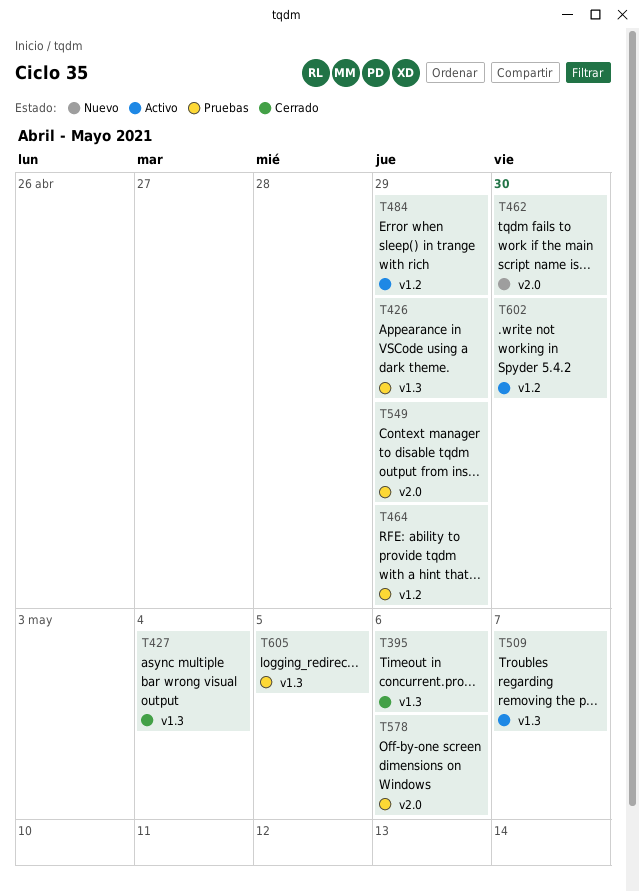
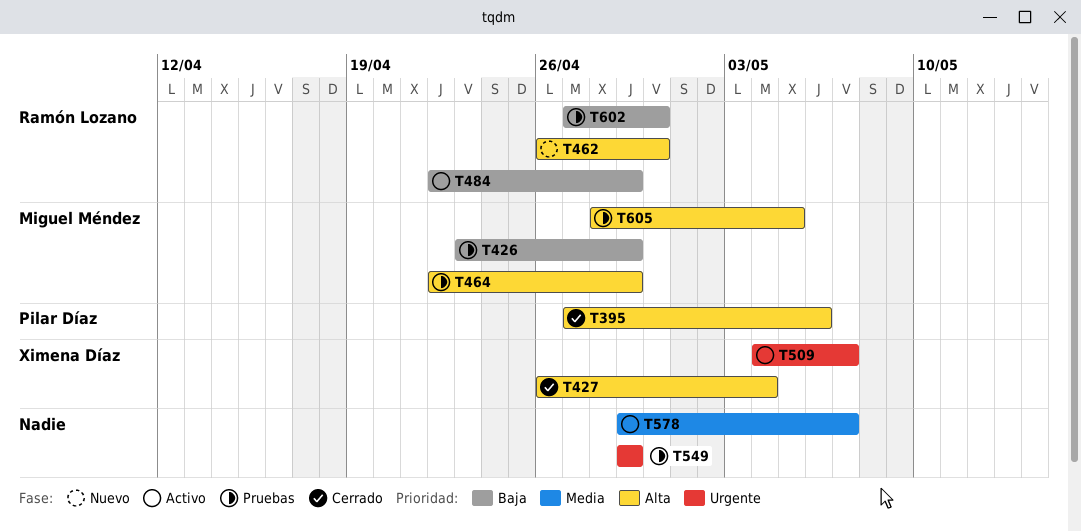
T578, status: Pruebas -> Activo
T578, due: May 6 -> May 7
T602, status: Activo -> Pruebas

